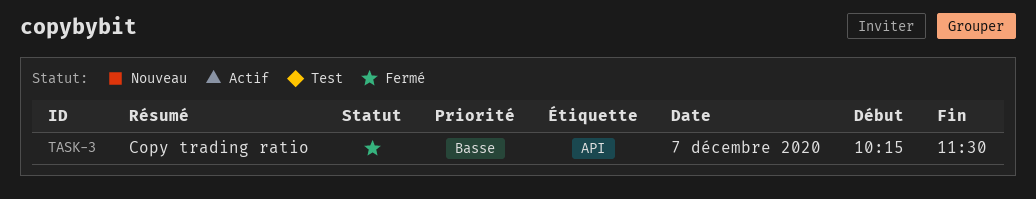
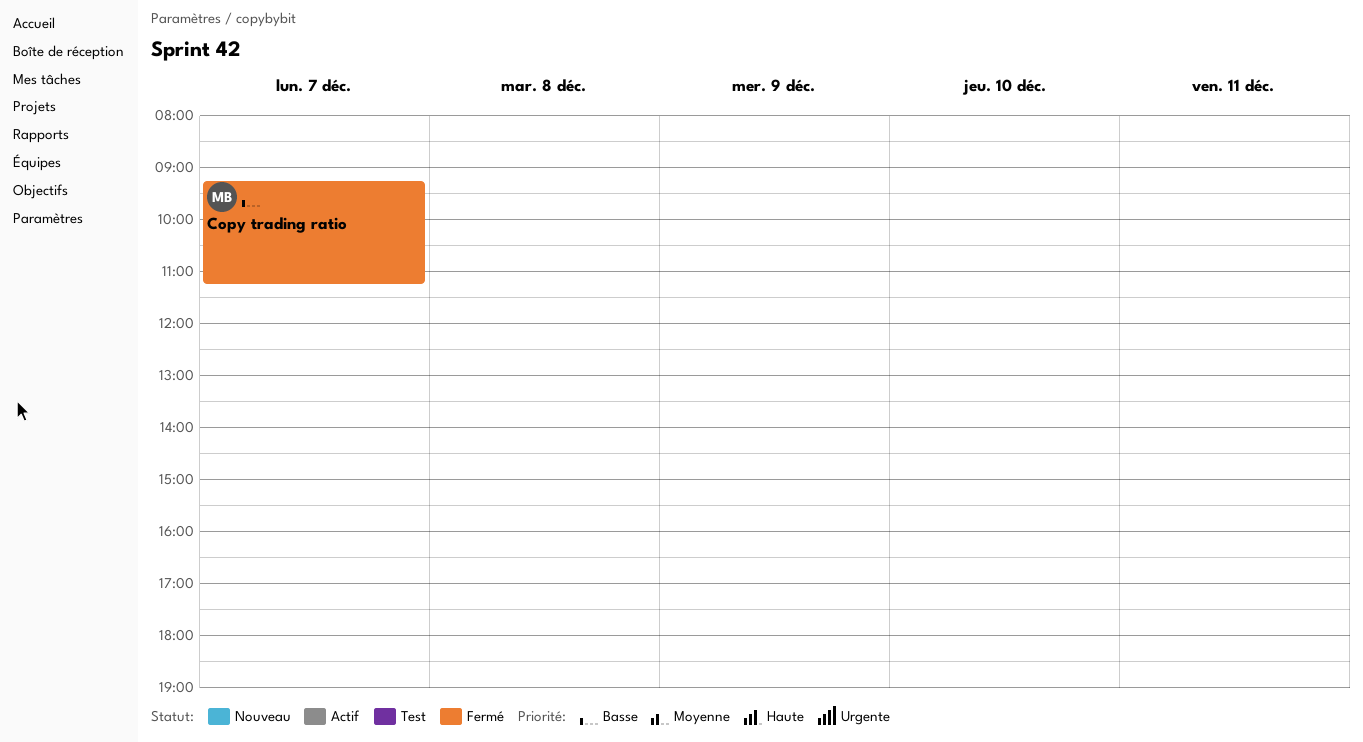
Copy trading ratio, begins: 10:15 -> 09:15
Copy trading ratio, ends: 11:30 -> 11:15

